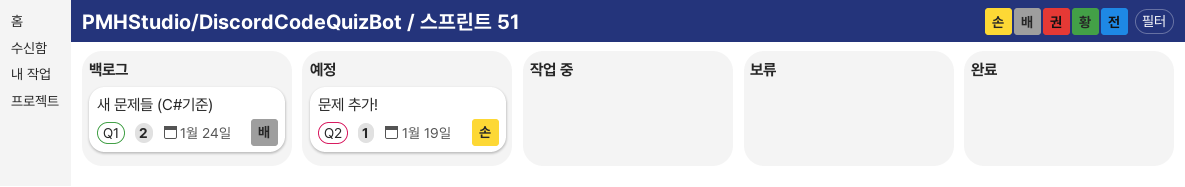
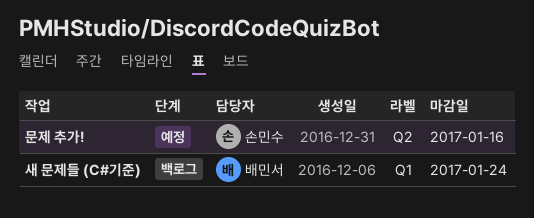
문제 추가!, due: Jan 19 -> Jan 16

